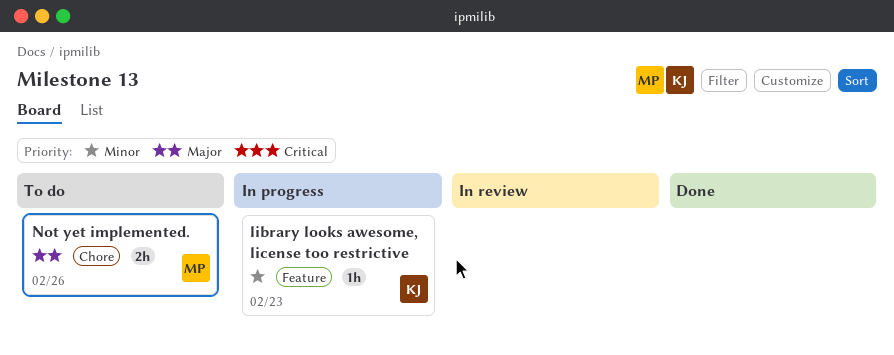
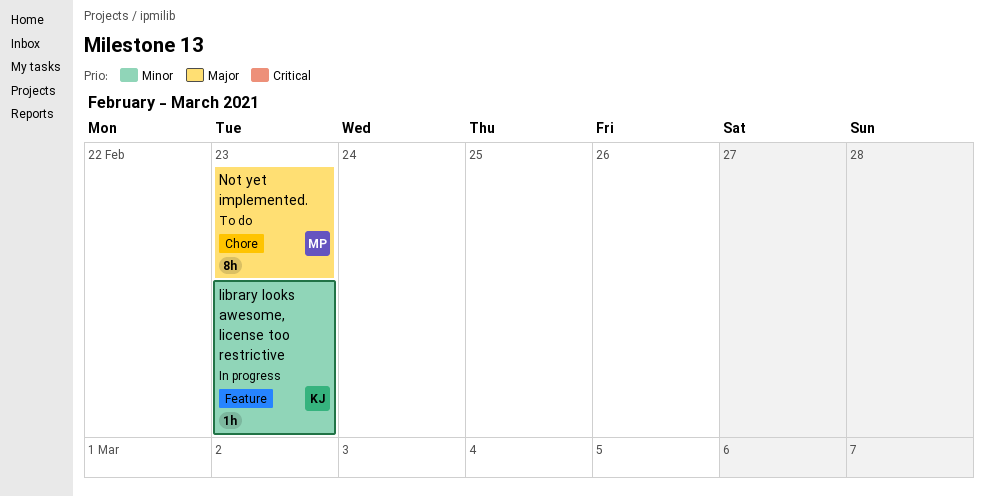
Not yet implemented., estimate: 2h -> 8h
Not yet implemented., due: Feb 26 -> Feb 23

